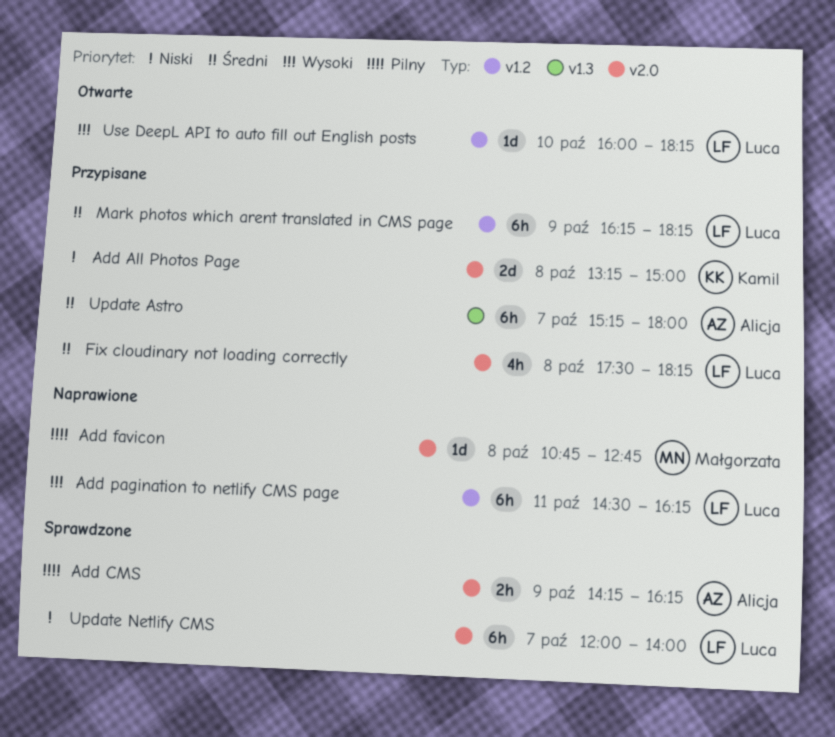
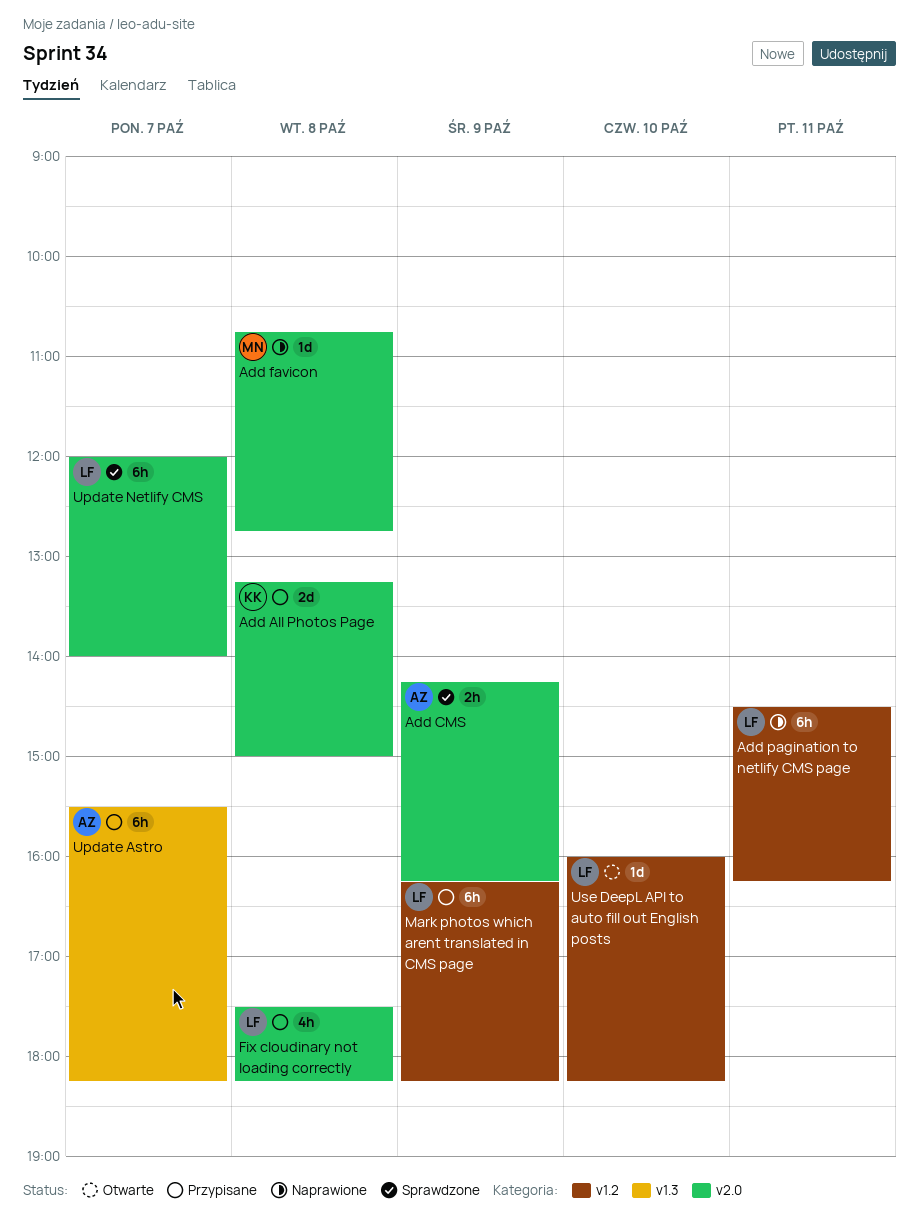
Update Astro, begins: 15:15 -> 15:30
Update Astro, ends: 18:00 -> 18:15

